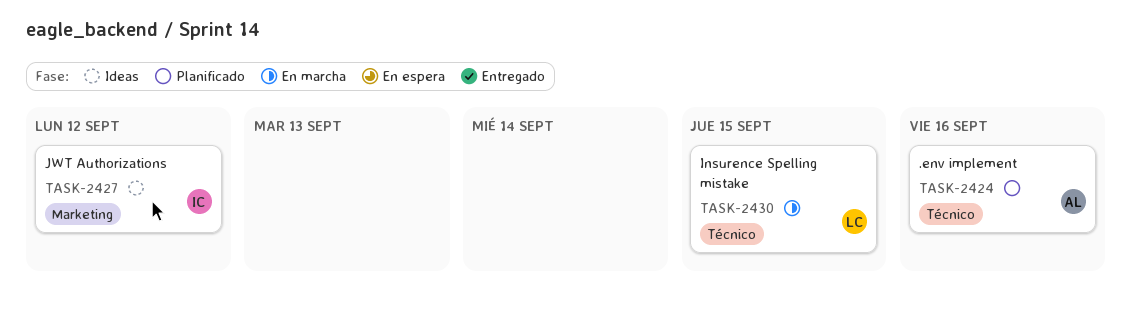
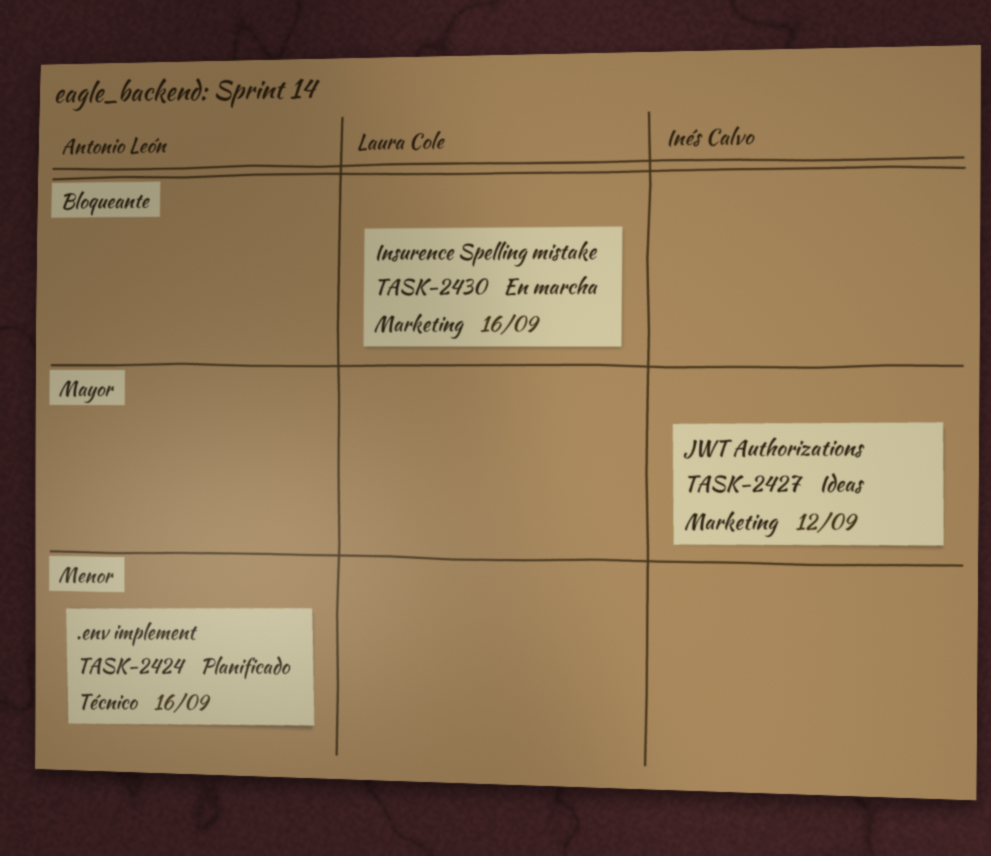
TASK-2430, label: Técnico -> Marketing
TASK-2430, due: Sep 15 -> Sep 16

